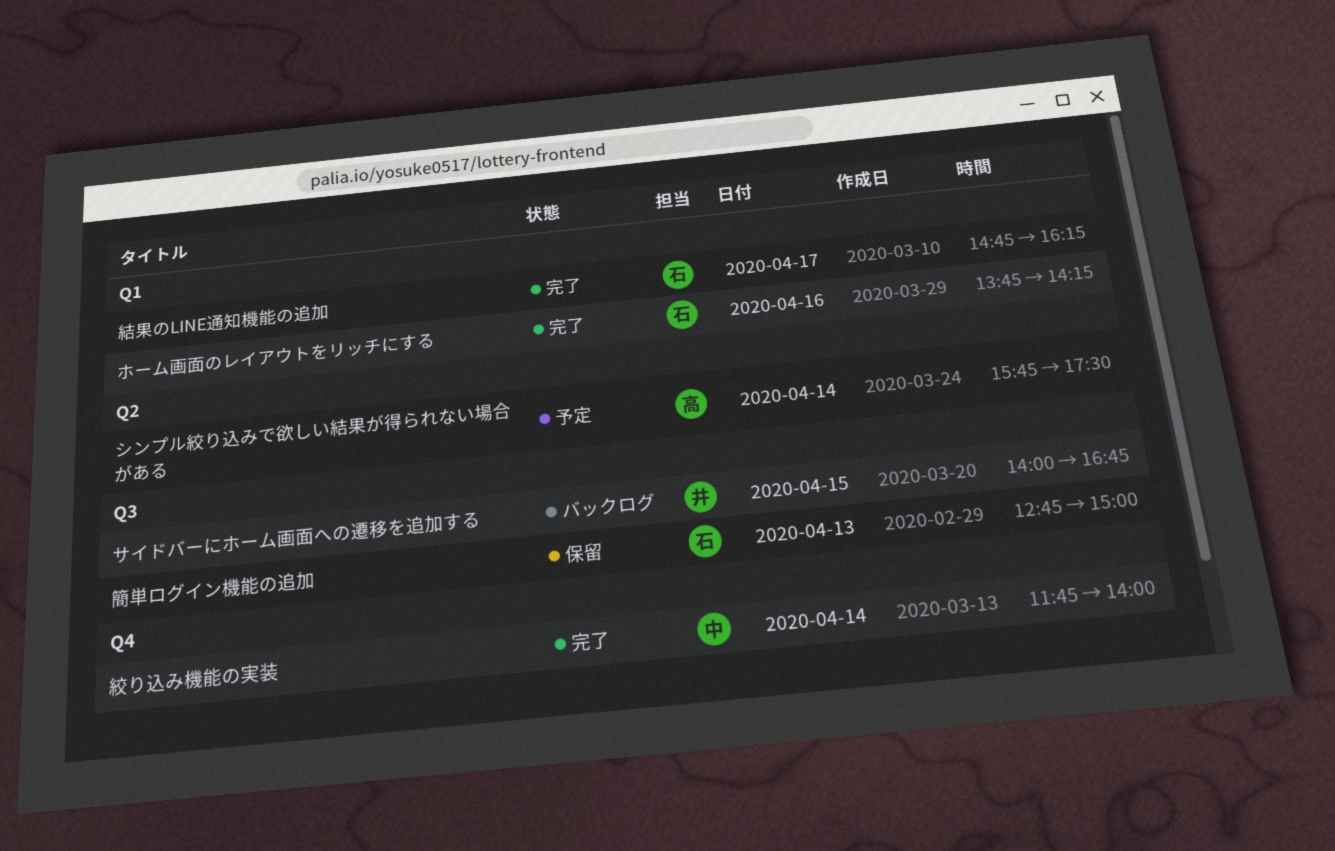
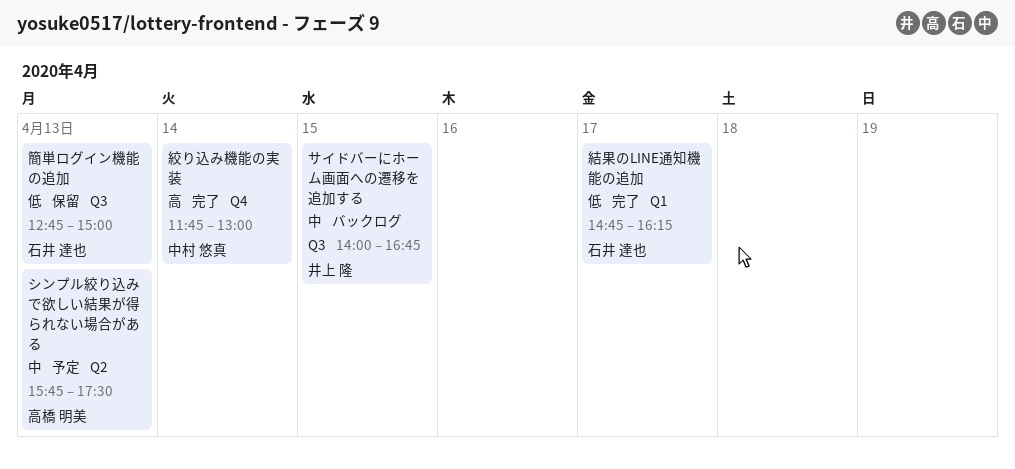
シンプル絞り込みで欲しい結果が得られない場合がある, day: Apr 14 -> Apr 13
ホーム画面のレイアウトをリッチにする: present -> none
絞り込み機能の実装, ends: 14:00 -> 13:00

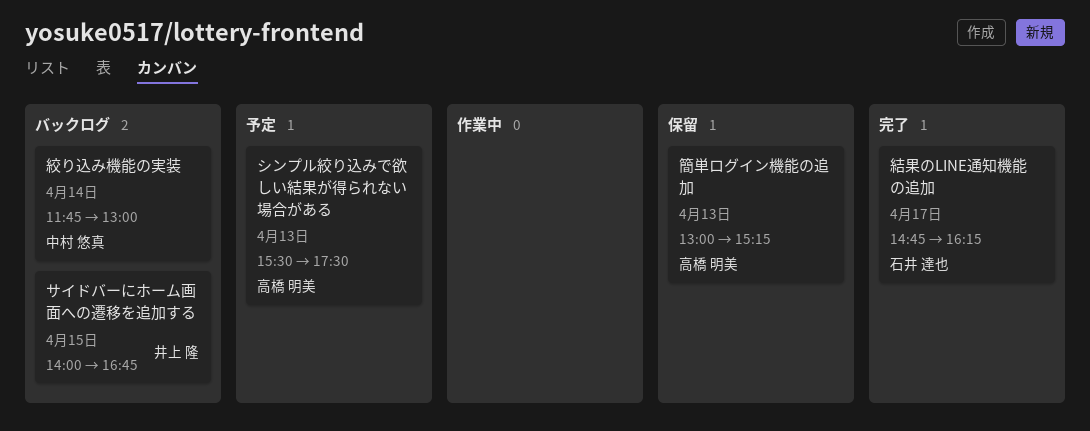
シンプル絞り込みで欲しい結果が得られない場合がある, begins: 15:45 -> 15:30
簡単ログイン機能の追加, owner: 石井 達也 -> 高橋 明美
簡単ログイン機能の追加, begins: 12:45 -> 13:00
簡単ログイン機能の追加, ends: 15:00 -> 15:15
絞り込み機能の実装, status: 完了 -> バックログ

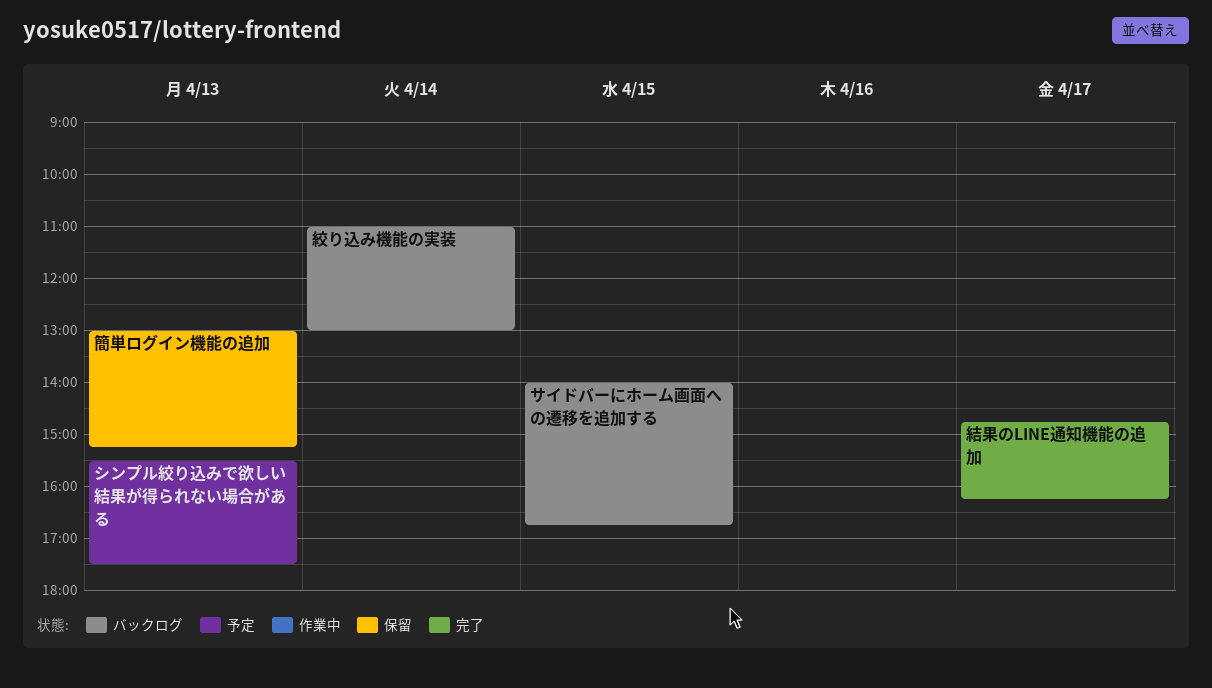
絞り込み機能の実装, begins: 11:45 -> 11:00

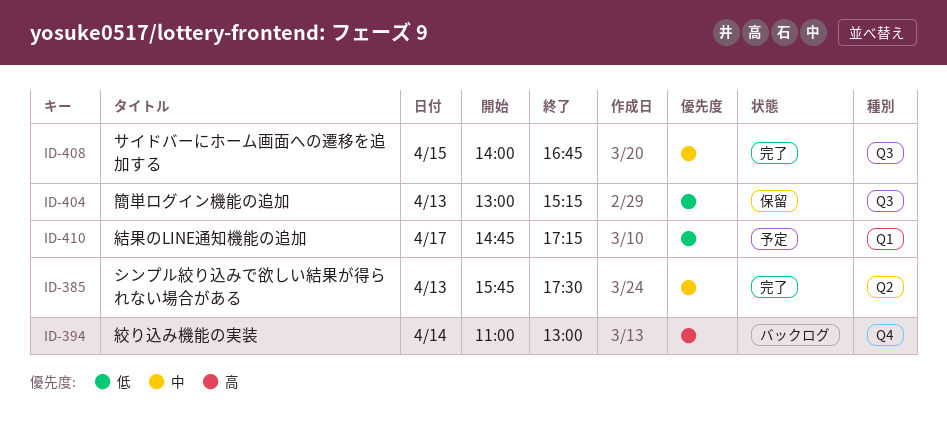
サイドバーにホーム画面への遷移を追加する, status: バックログ -> 完了
シンプル絞り込みで欲しい結果が得られない場合がある, status: 予定 -> 完了
シンプル絞り込みで欲しい結果が得られない場合がある, begins: 15:30 -> 15:45
結果のLINE通知機能の追加, status: 完了 -> 予定
結果のLINE通知機能の追加, ends: 16:15 -> 17:15

